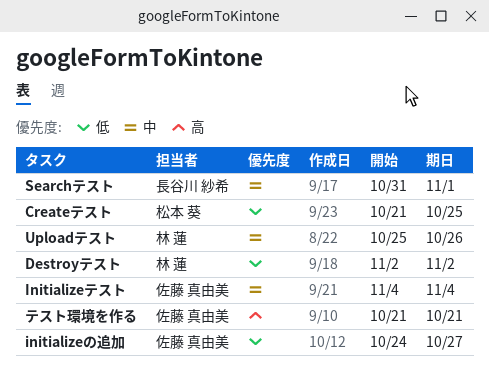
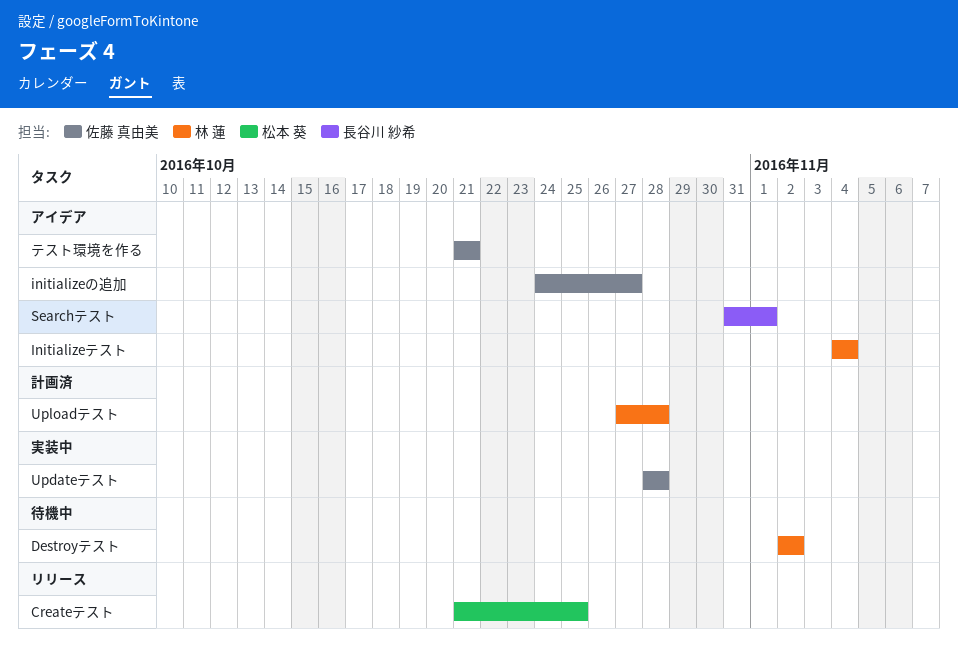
Initializeテスト, owner: 佐藤 真由美 -> 林 蓮
Updateテスト: none -> present
Uploadテスト, start: Oct 25 -> Oct 27
Uploadテスト, due: Oct 26 -> Oct 28

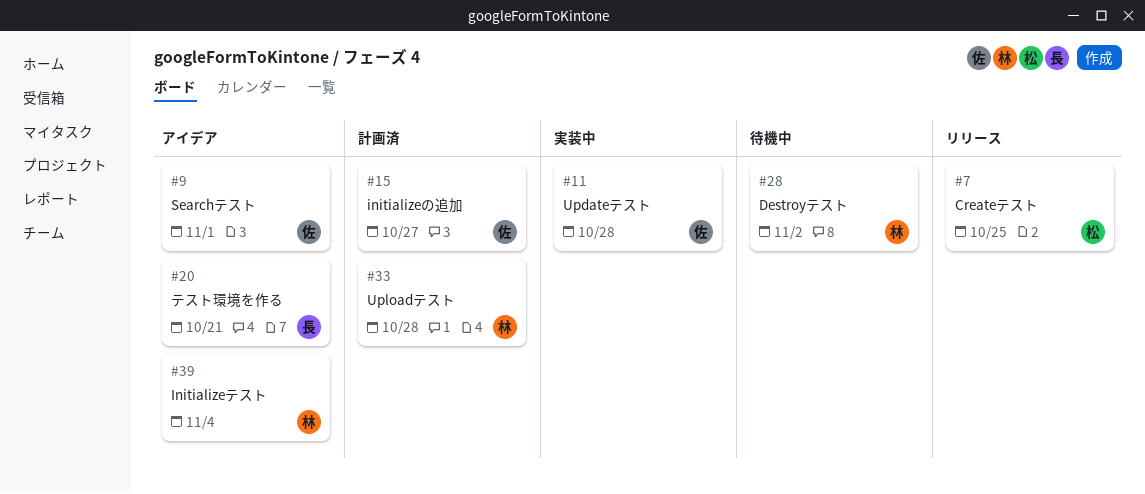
initializeの追加, status: アイデア -> 計画済
Searchテスト, owner: 長谷川 紗希 -> 佐藤 真由美
テスト環境を作る, owner: 佐藤 真由美 -> 長谷川 紗希

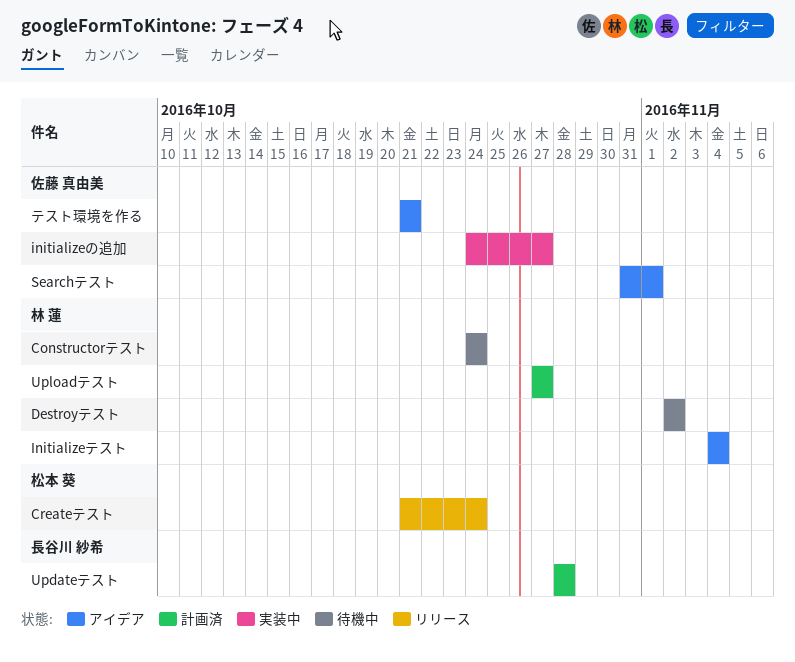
Constructorテスト: none -> present
Createテスト, due: Oct 25 -> Oct 24
initializeの追加, status: 計画済 -> 実装中
Updateテスト, status: 実装中 -> 計画済
Updateテスト, owner: 佐藤 真由美 -> 長谷川 紗希
Uploadテスト, due: Oct 28 -> Oct 27
テスト環境を作る, owner: 長谷川 紗希 -> 佐藤 真由美

